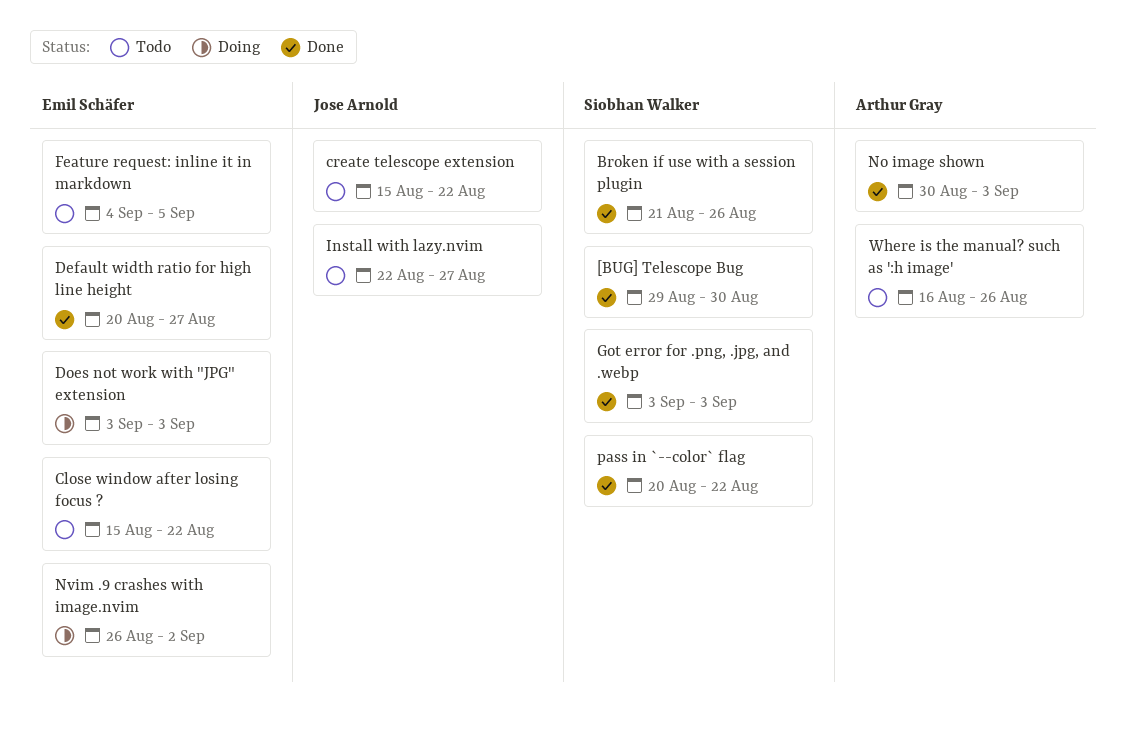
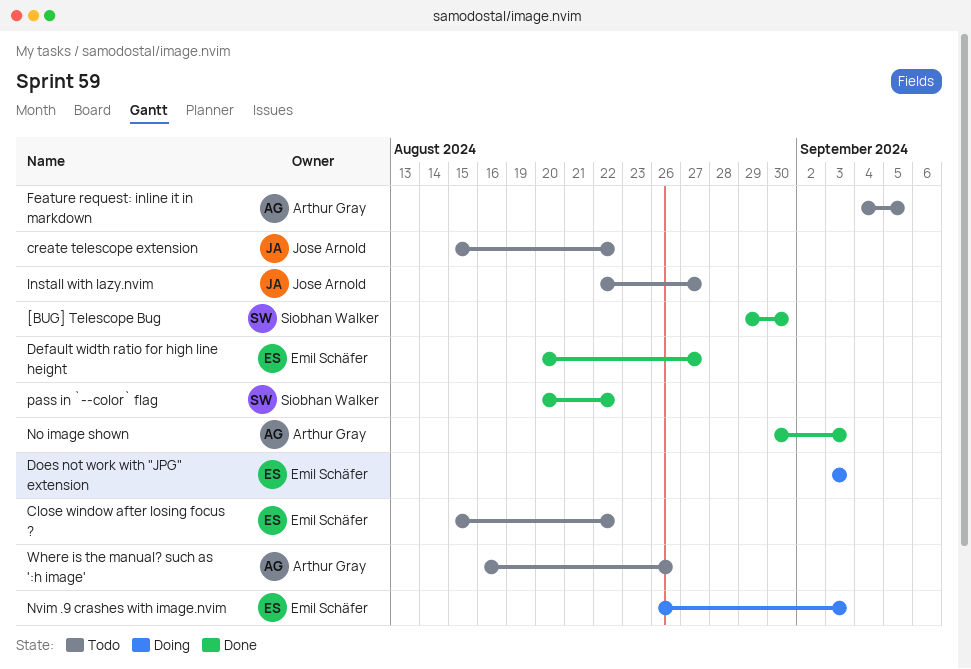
Broken if use with a session plugin: present -> none
Feature request: inline it in markdown, owner: Emil Schäfer -> Arthur Gray
Got error for .png, .jpg, and .webp: present -> none
Nvim .9 crashes with image.nvim, due: Sep 2 -> Sep 3

